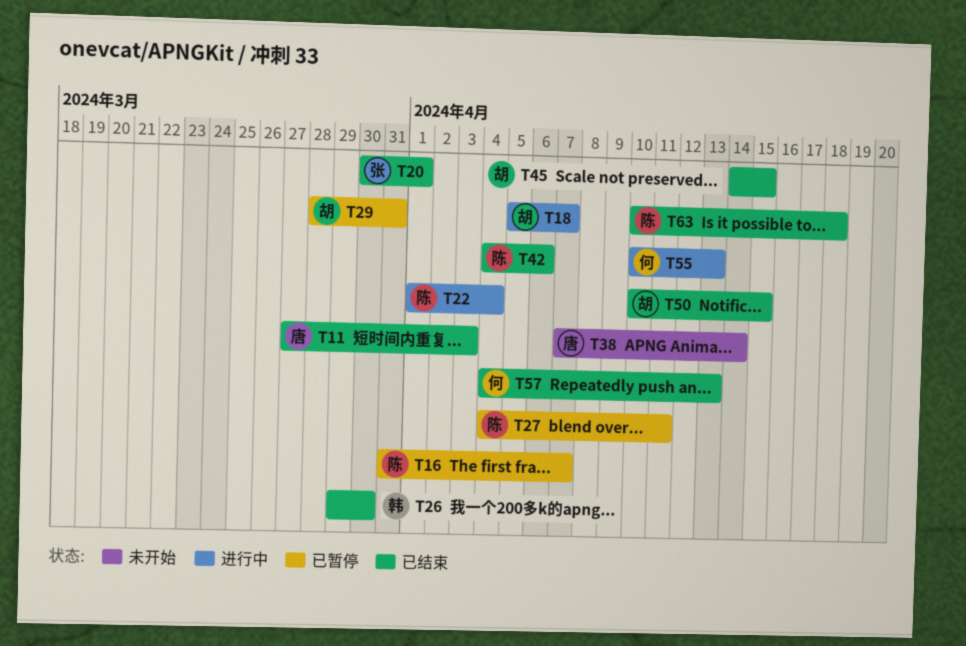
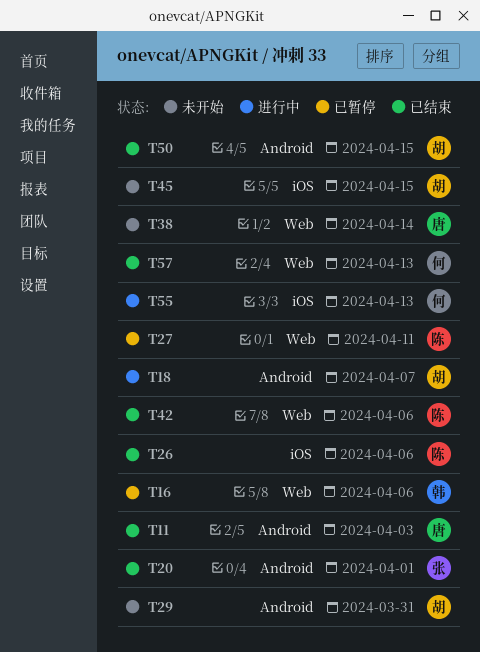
T16, owner: 陈 -> 韩
T16, due: Apr 7 -> Apr 6
T22: present -> none
T26, owner: 韩 -> 陈
T26, due: Mar 30 -> Apr 6
T29, status: 已暂停 -> 未开始
T45, status: 已结束 -> 未开始
T63: present -> none

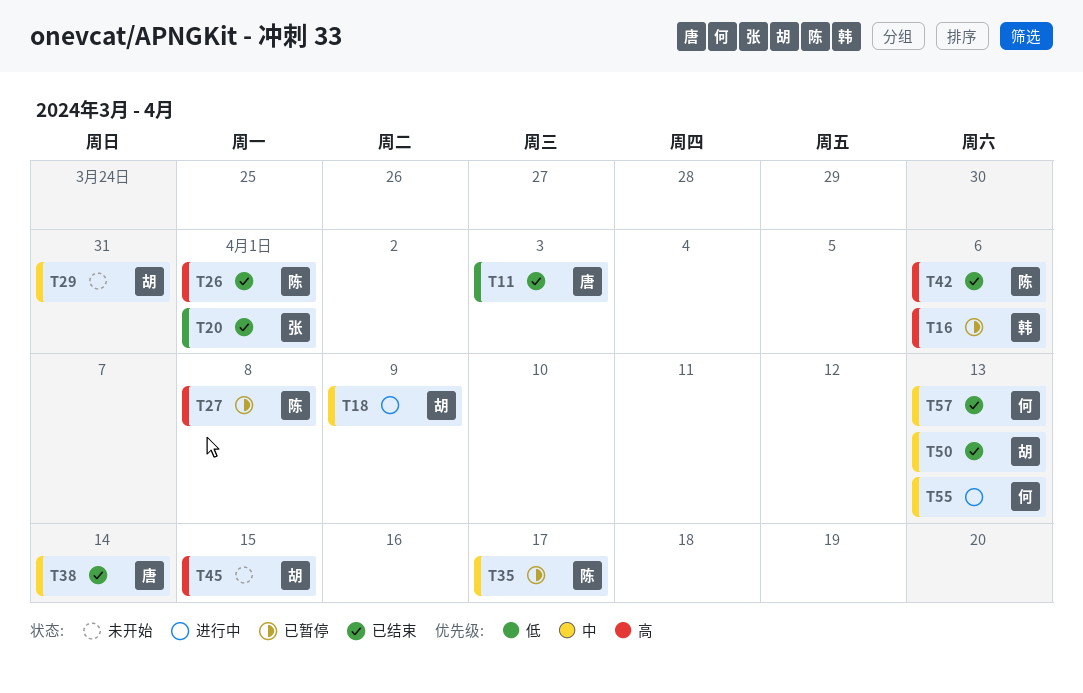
T18, due: Apr 7 -> Apr 9
T26, due: Apr 6 -> Apr 1
T27, due: Apr 11 -> Apr 8
T35: none -> present
T38, status: 未开始 -> 已结束
T50, due: Apr 15 -> Apr 13

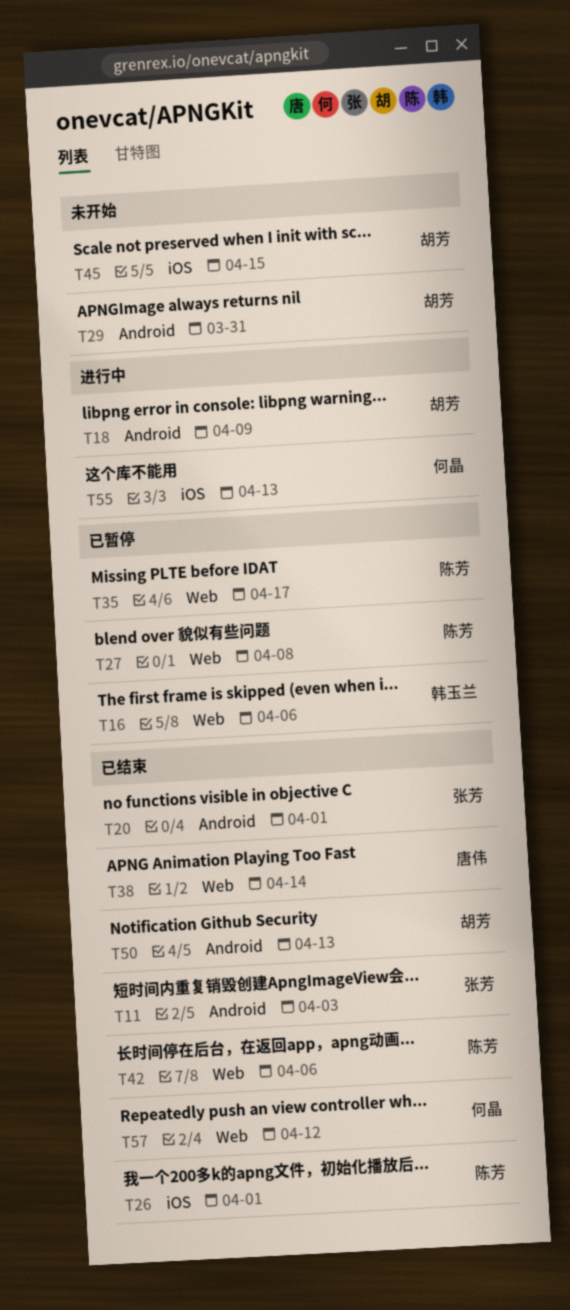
T11, owner: 唐伟 -> 张芳
T57, due: Apr 13 -> Apr 12

